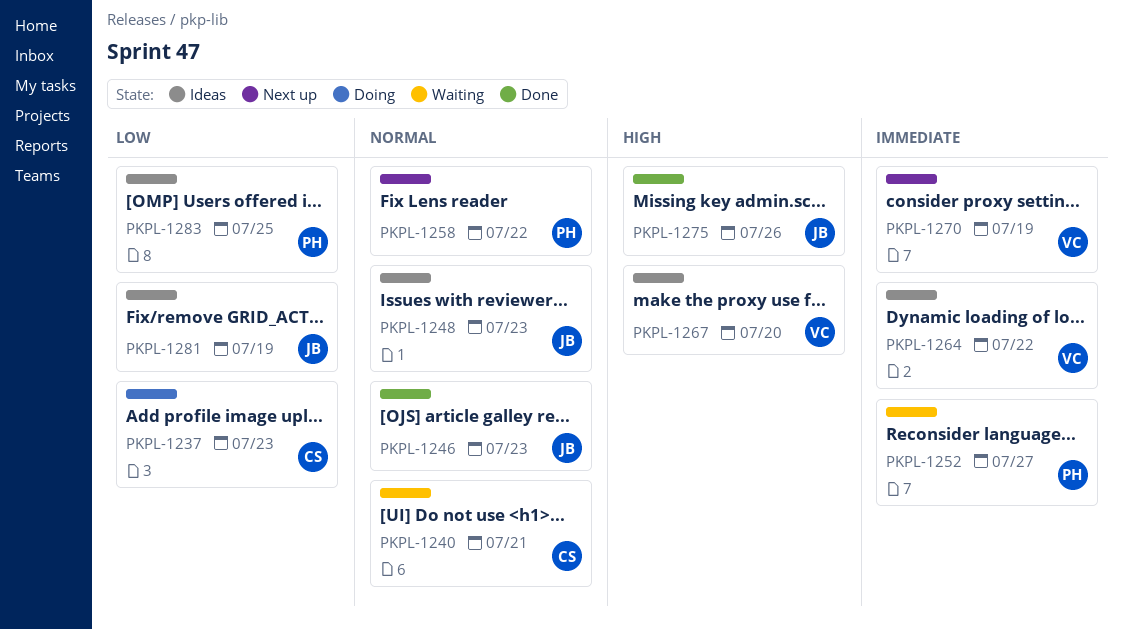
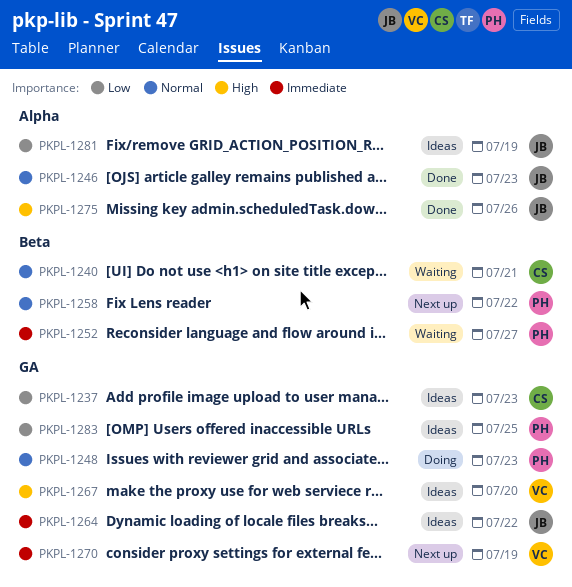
PKPL-1237, status: Doing -> Ideas
PKPL-1248, status: Ideas -> Doing
PKPL-1248, owner: JB -> PH
PKPL-1264, owner: VC -> JB

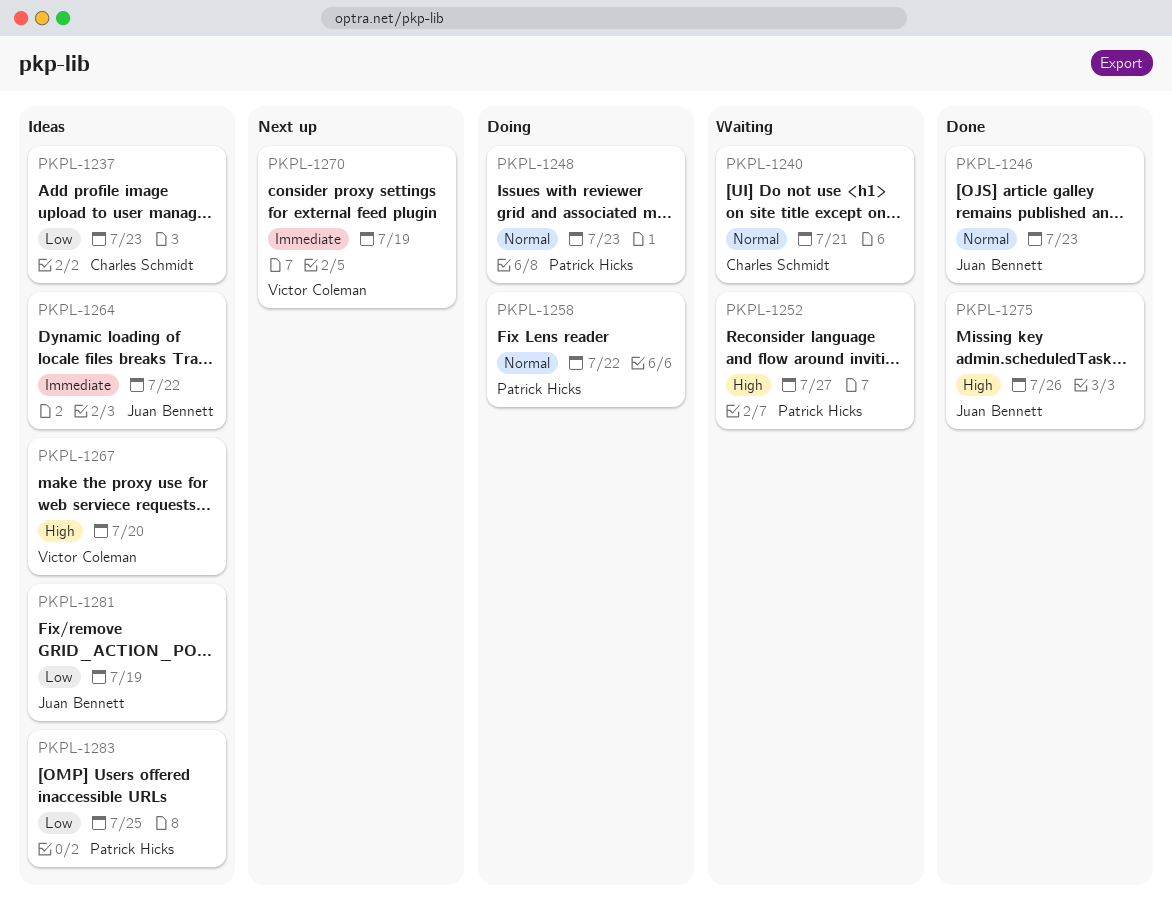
PKPL-1252, priority: Immediate -> High
PKPL-1258, status: Next up -> Doing

